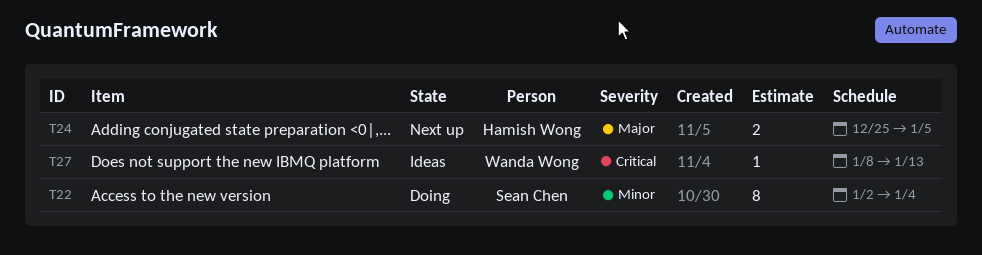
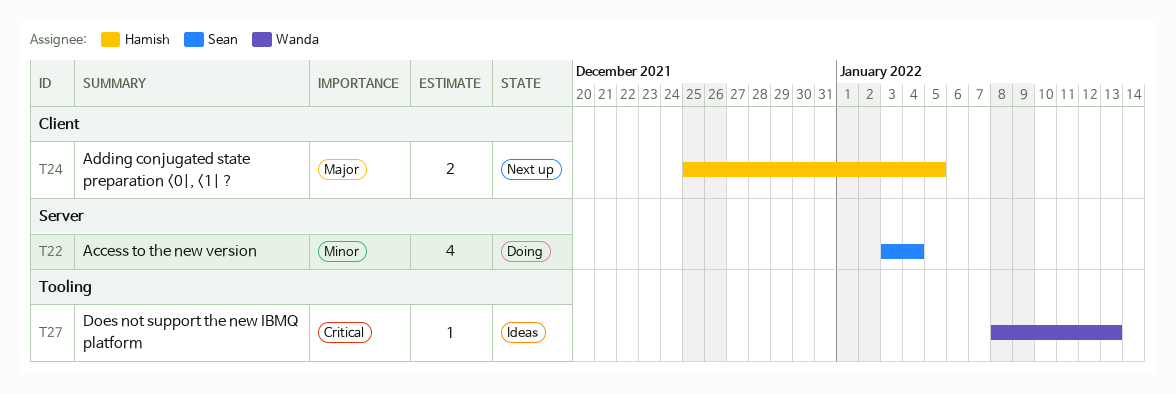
T22, estimate: 8 -> 4
T22, start: Jan 2 -> Jan 3

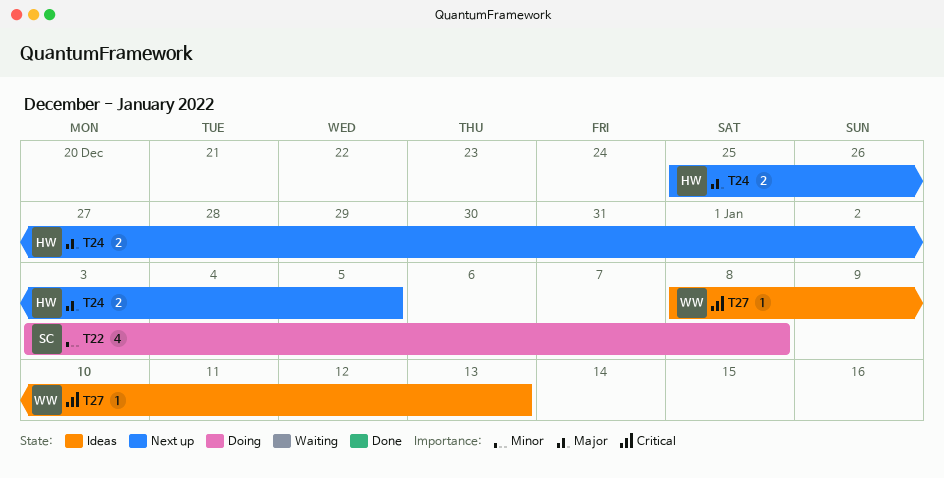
T22, due: Jan 4 -> Jan 8

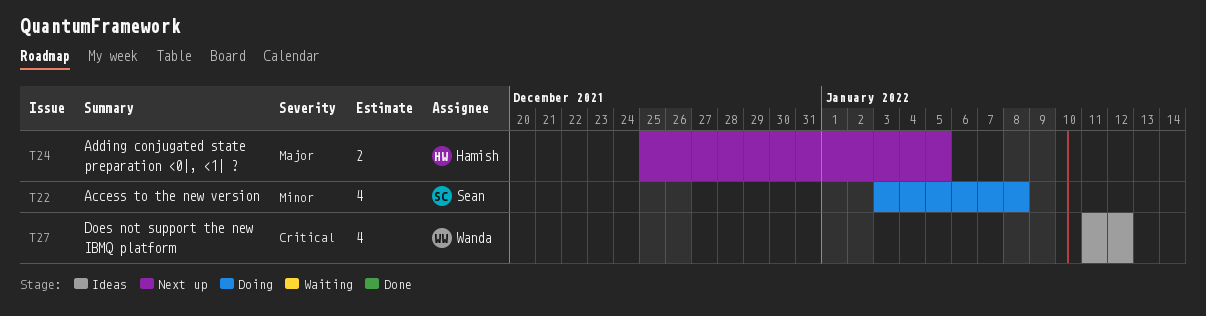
T27, estimate: 1 -> 4
T27, start: Jan 8 -> Jan 11
T27, due: Jan 13 -> Jan 12

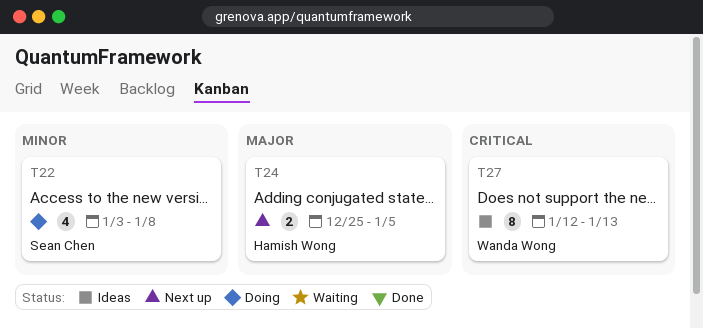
T27, estimate: 4 -> 8
T27, start: Jan 11 -> Jan 12
T27, due: Jan 12 -> Jan 13

